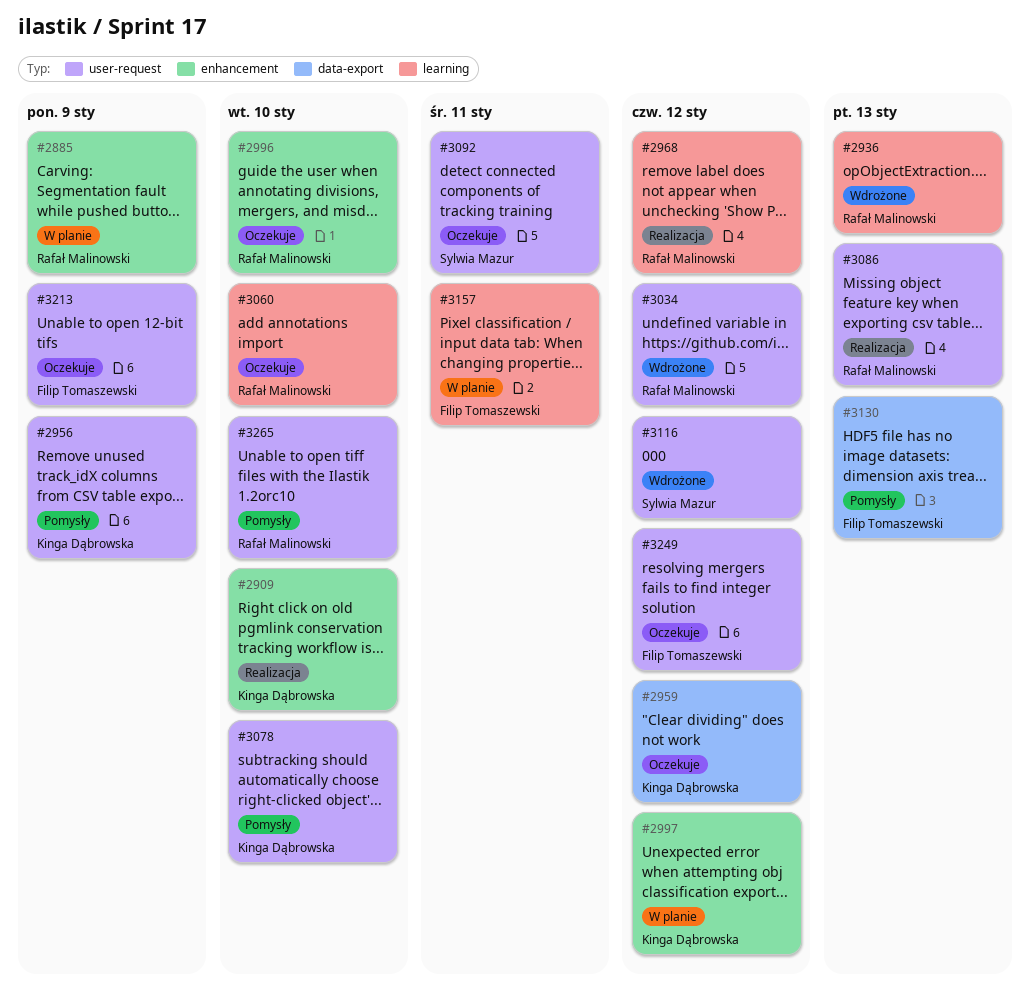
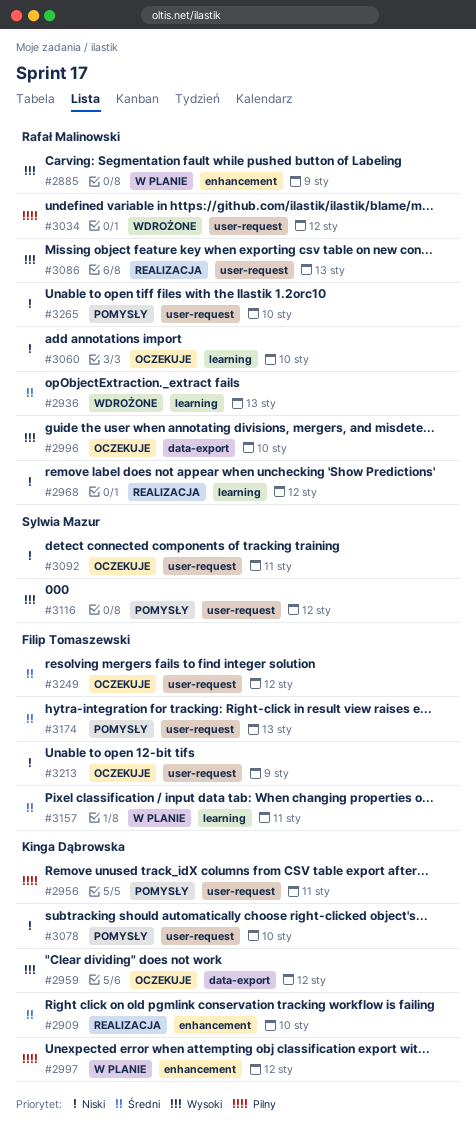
#2956, due: Jan 9 -> Jan 11
#2996, label: enhancement -> data-export
#3116, status: Wdrożone -> Pomysły
#3130: present -> none
#3174: none -> present

